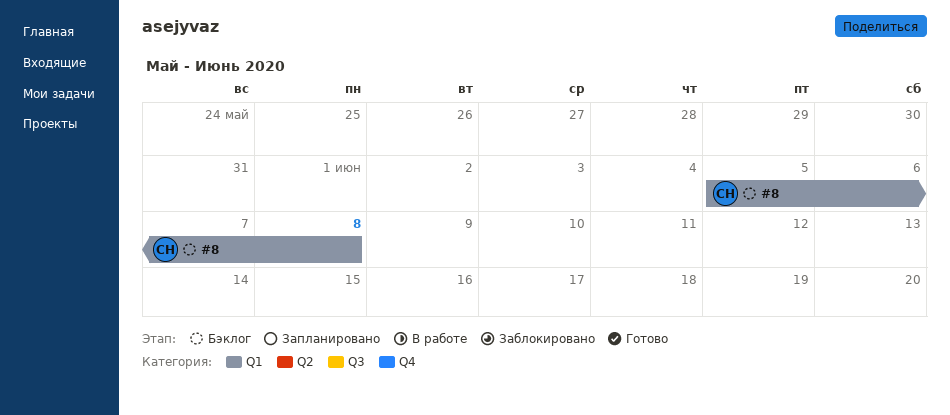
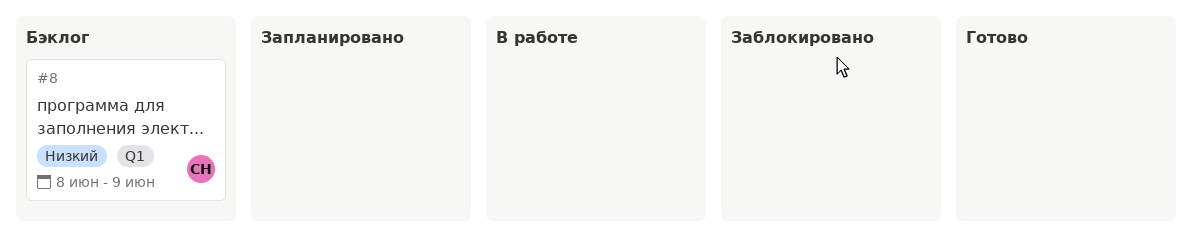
#8, start: Jun 5 -> Jun 8
#8, due: Jun 8 -> Jun 9

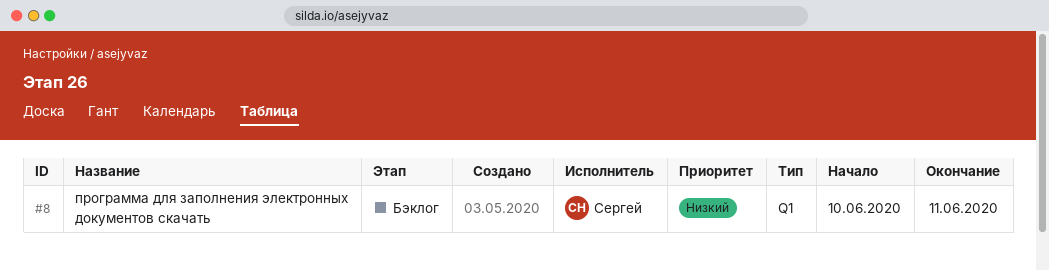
#8, start: Jun 8 -> Jun 10
#8, due: Jun 9 -> Jun 11

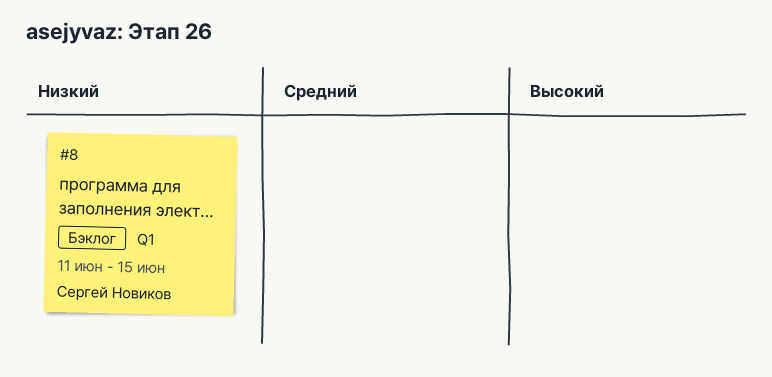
#8, start: Jun 10 -> Jun 11
#8, due: Jun 11 -> Jun 15

